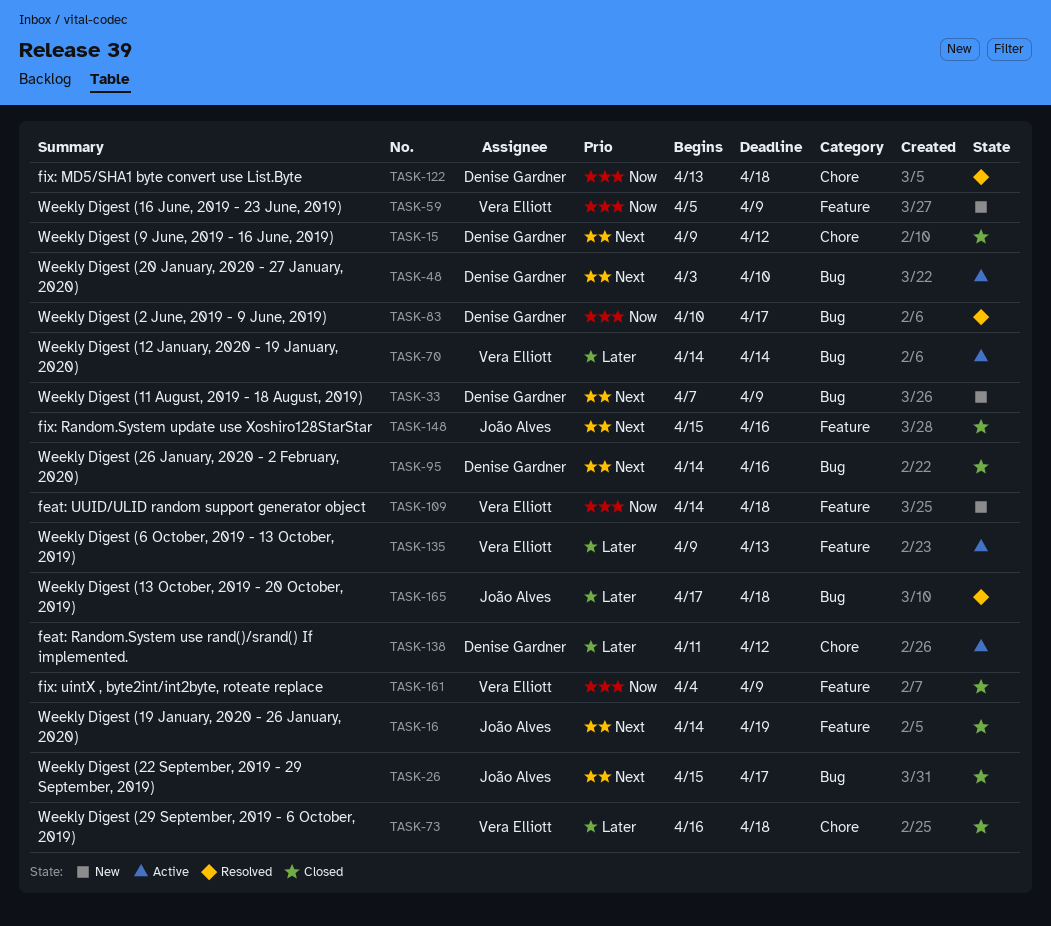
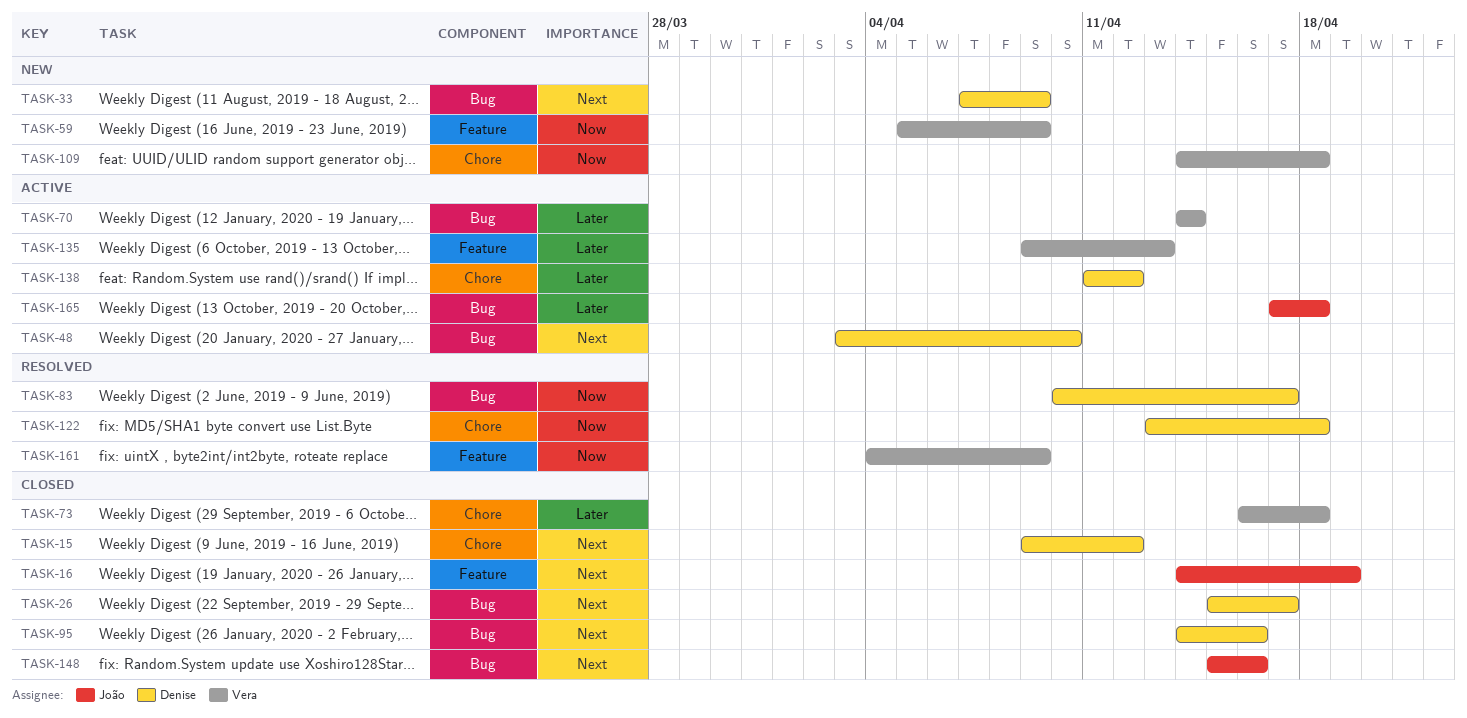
TASK-26, owner: João Alves -> Denise Gardner
TASK-109, label: Feature -> Chore
TASK-148, label: Feature -> Bug
TASK-161, status: Closed -> Resolved
TASK-165, status: Resolved -> Active

